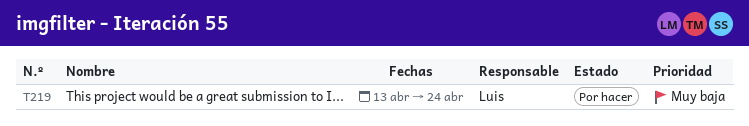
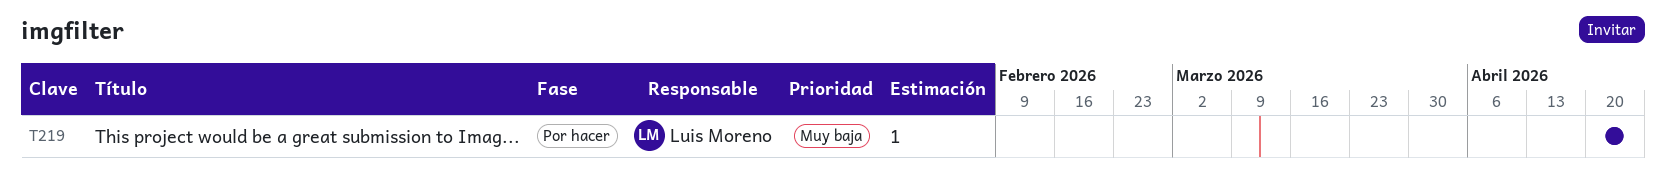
T219, start: Apr 13 -> Apr 20

